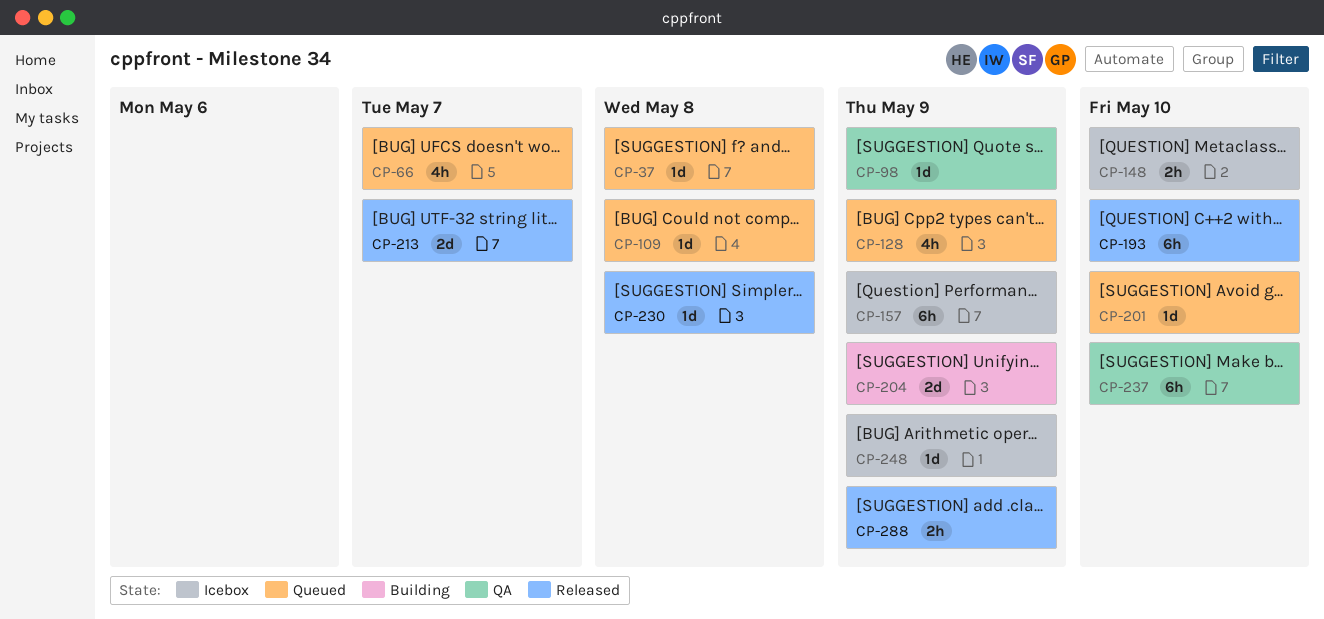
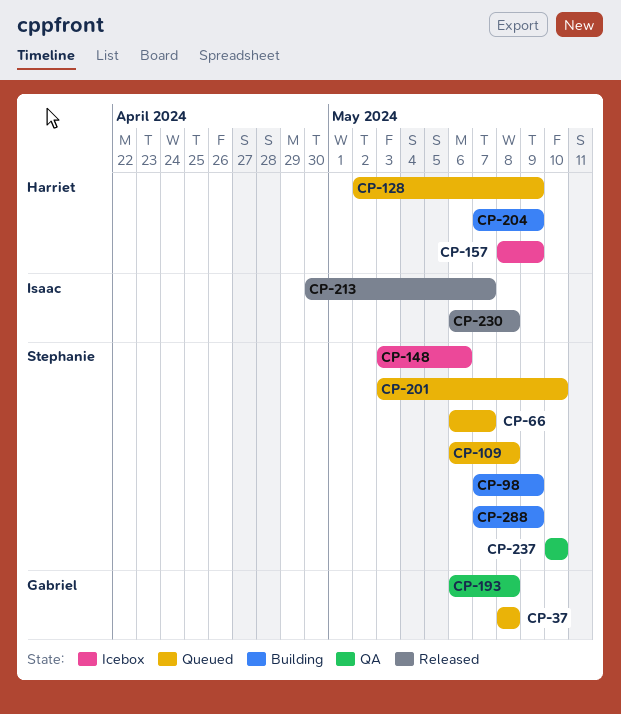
CP-98, status: QA -> Building
CP-148, due: May 10 -> May 6
CP-193, status: Released -> QA
CP-193, due: May 10 -> May 8
CP-248: present -> none
CP-288, status: Released -> Building

